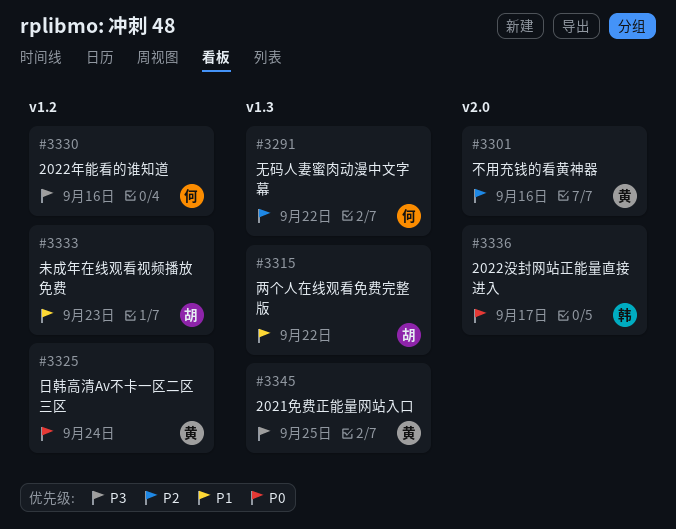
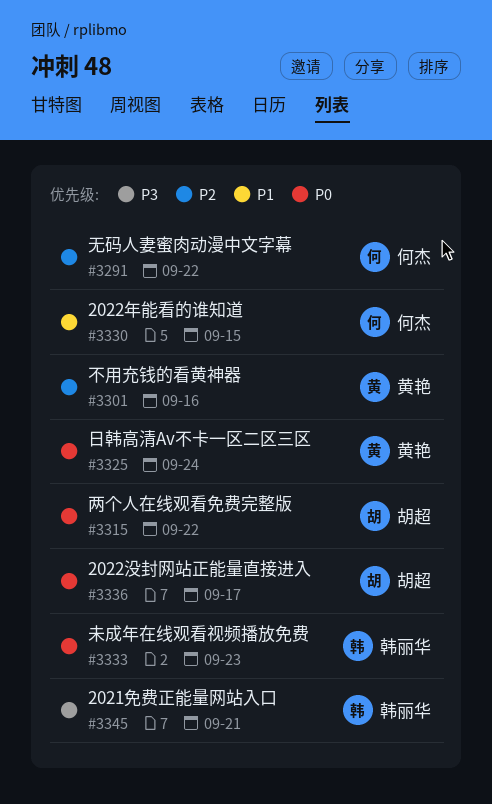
#3315, priority: P1 -> P0
#3330, priority: P3 -> P1
#3330, due: Sep 16 -> Sep 15
#3333, owner: 胡超 -> 韩丽华
#3333, priority: P1 -> P0
#3336, owner: 韩丽华 -> 胡超
#3345, owner: 黄艳 -> 韩丽华
#3345, due: Sep 25 -> Sep 21

